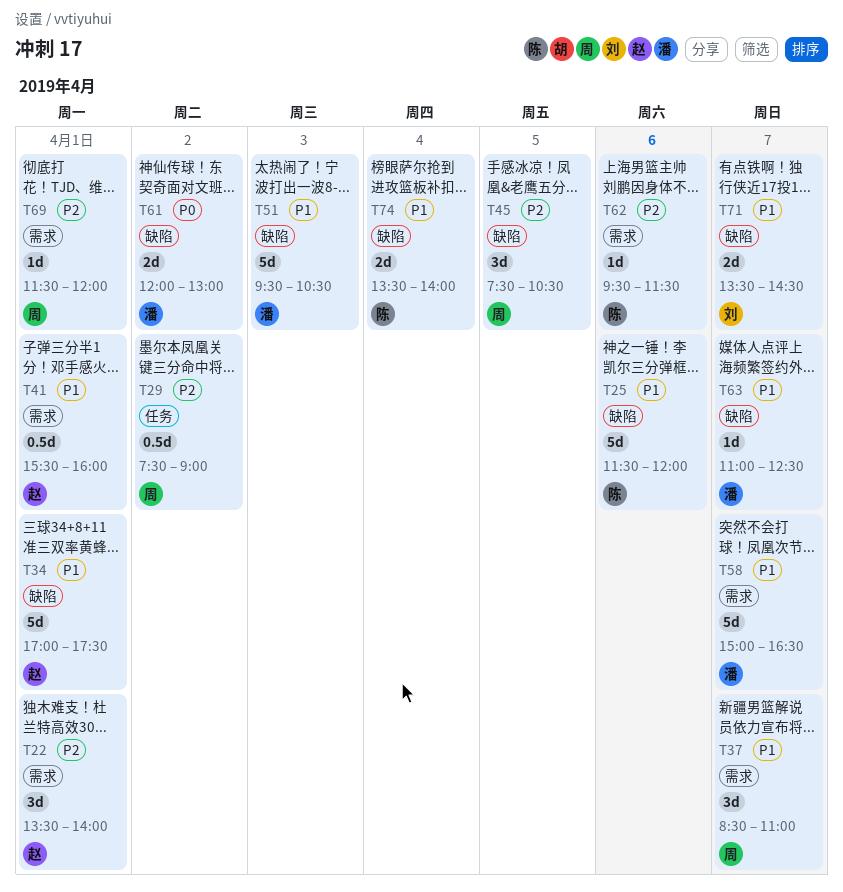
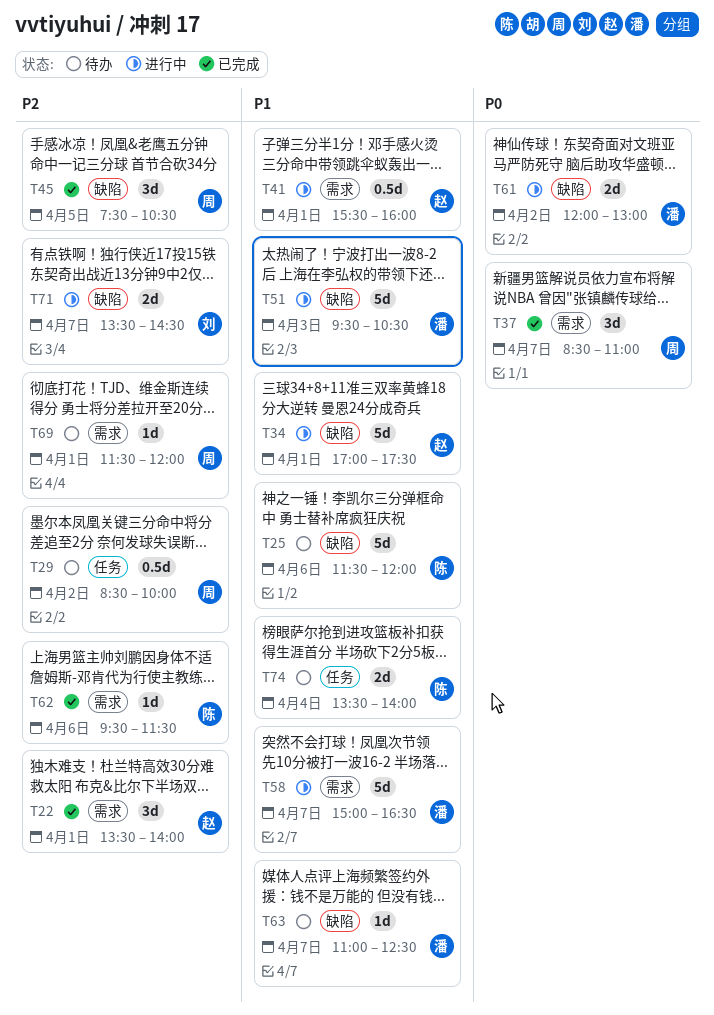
T29, begins: 07:30 -> 08:30
T29, ends: 09:00 -> 10:00
T37, priority: P1 -> P0
T71, priority: P1 -> P2
T74, label: 缺陷 -> 任务

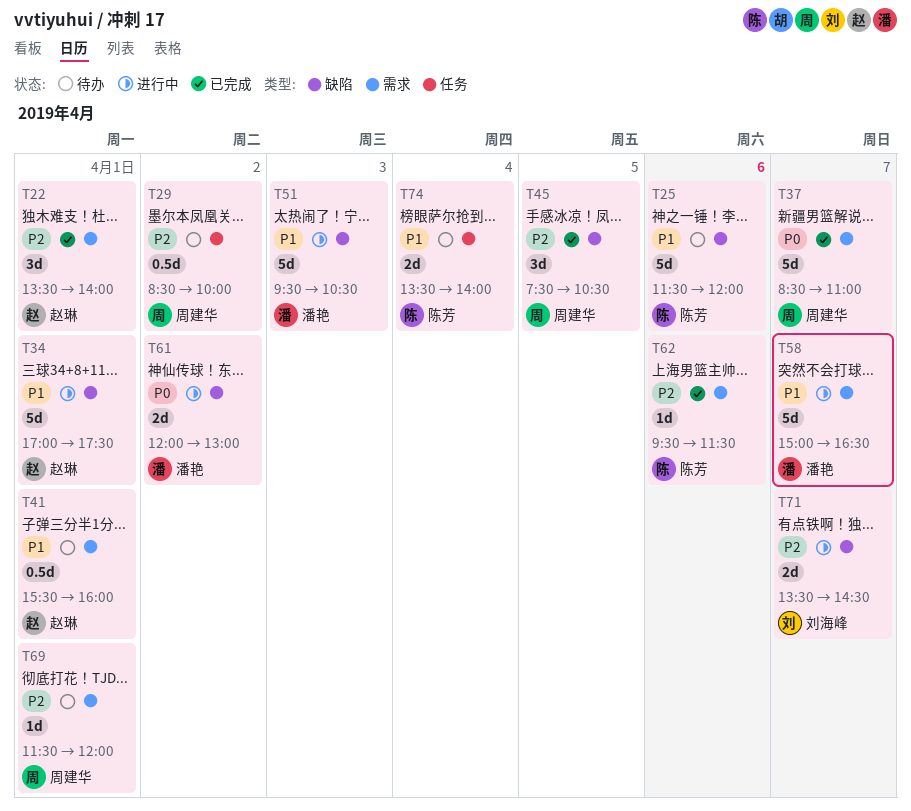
T37, estimate: 3d -> 5d
T41, status: 进行中 -> 待办
T63: present -> none

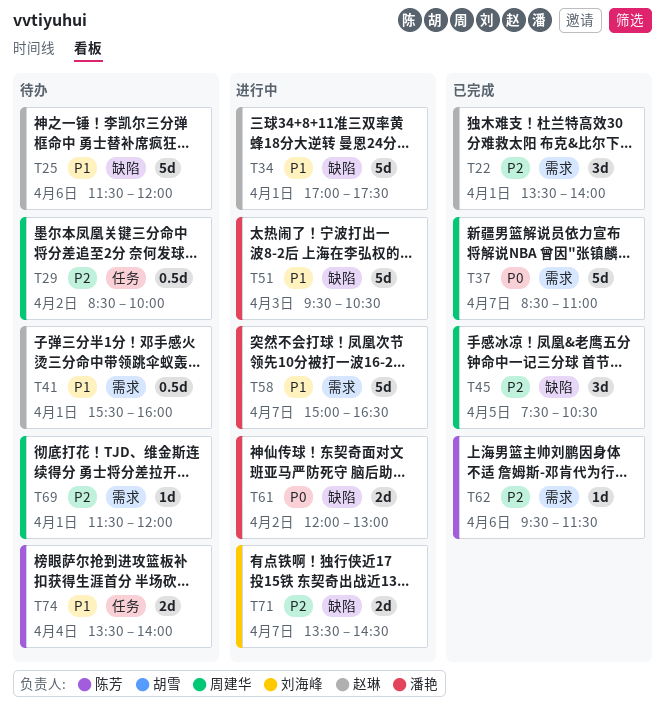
T25, owner: 陈芳 -> 赵琳

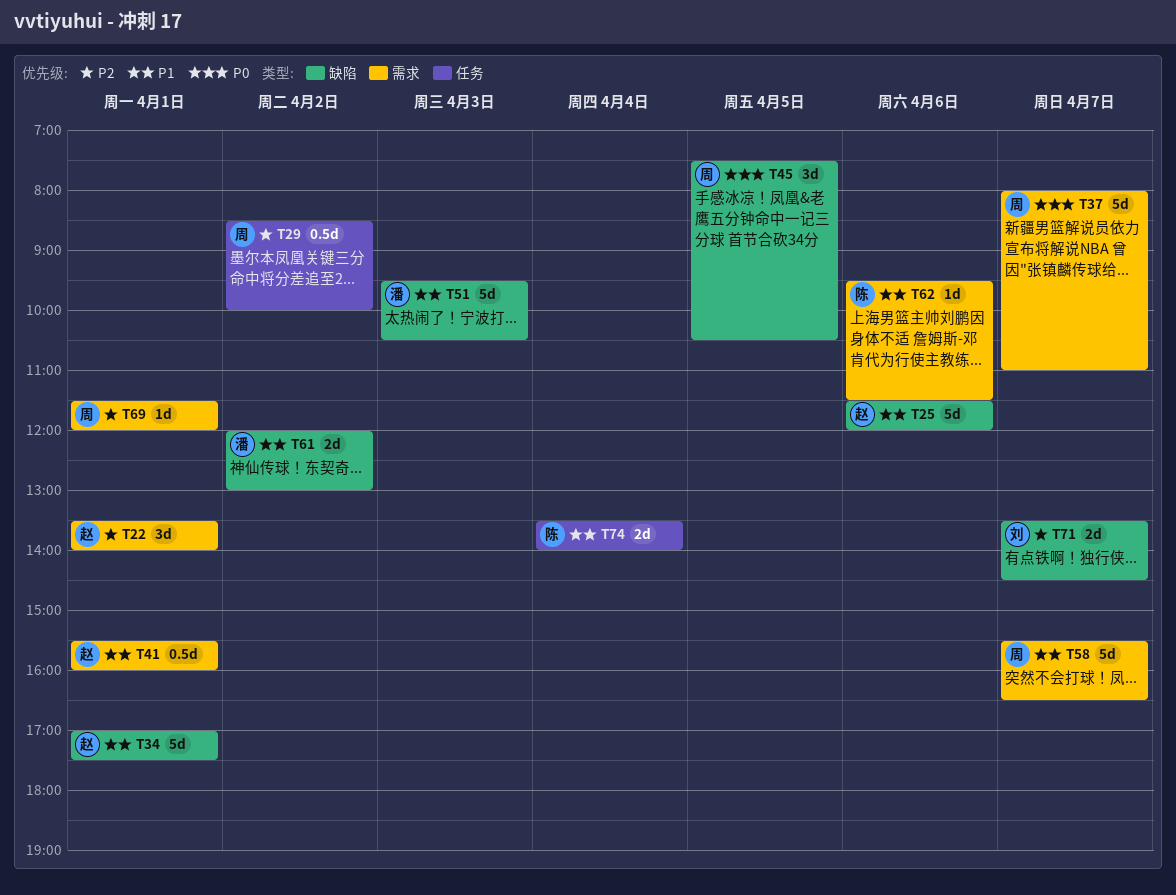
T37, begins: 08:30 -> 08:00
T45, priority: P2 -> P0
T58, owner: 潘艳 -> 周建华
T58, begins: 15:00 -> 15:30
T61, priority: P0 -> P1
T62, priority: P2 -> P1

